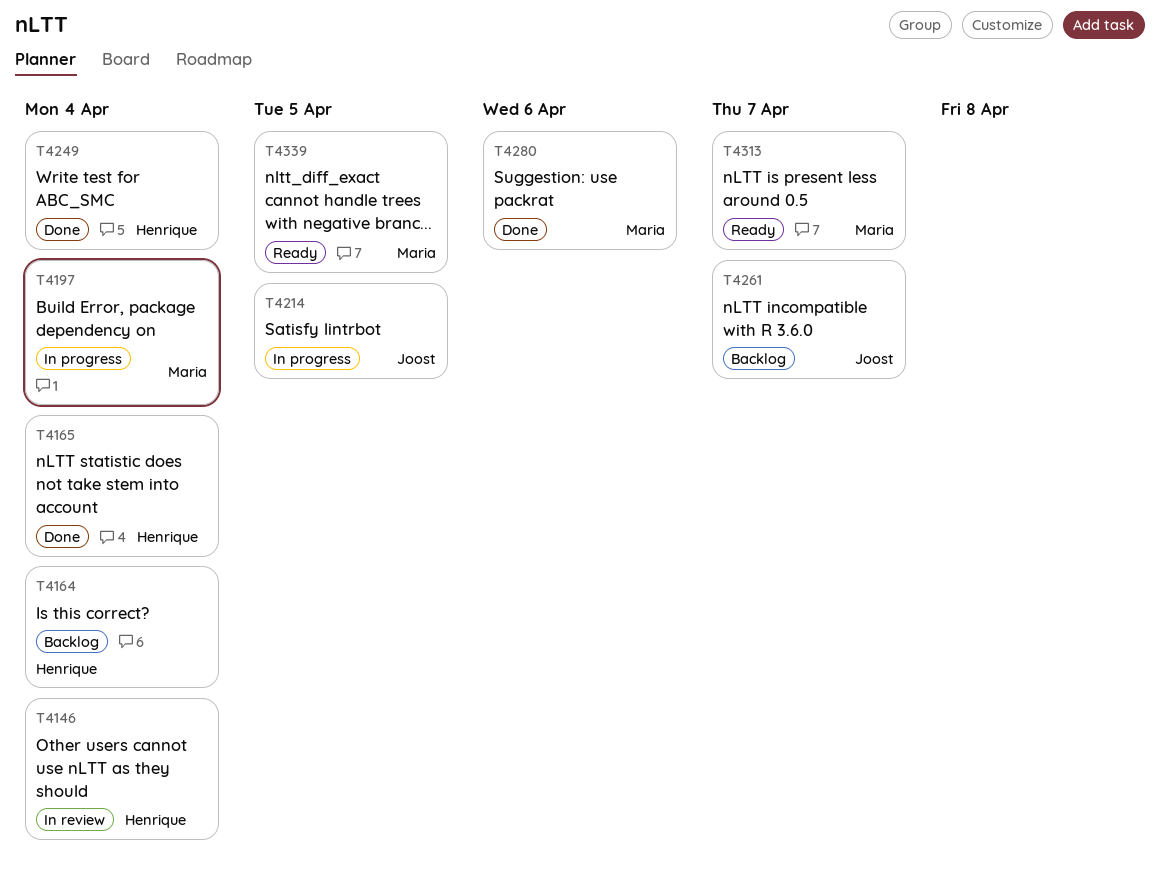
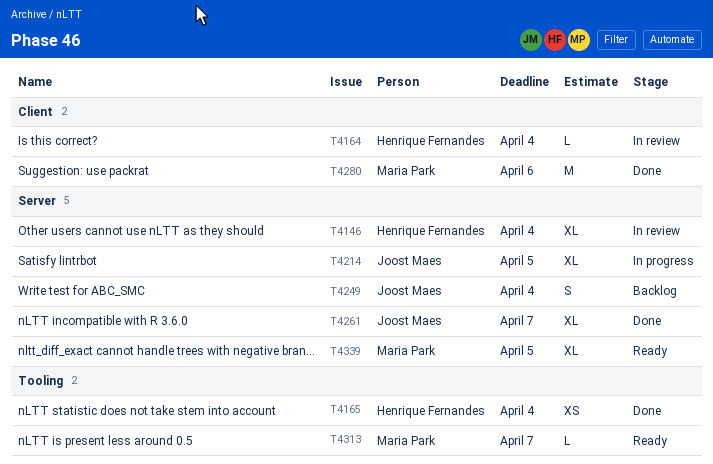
T4164, status: Backlog -> In review
T4197: present -> none
T4249, status: Done -> Backlog
T4249, owner: Henrique Fernandes -> Joost Maes
T4261, status: Backlog -> Done

